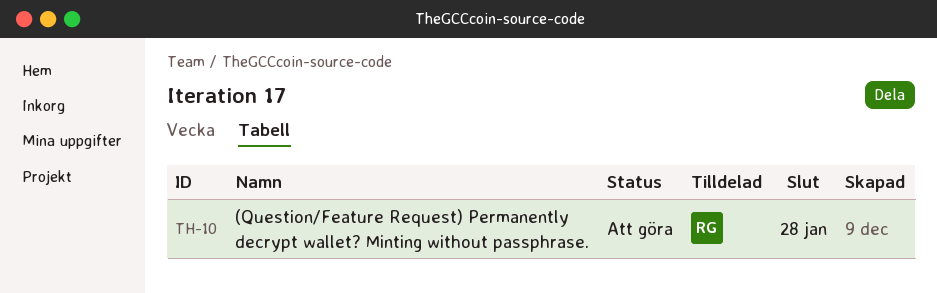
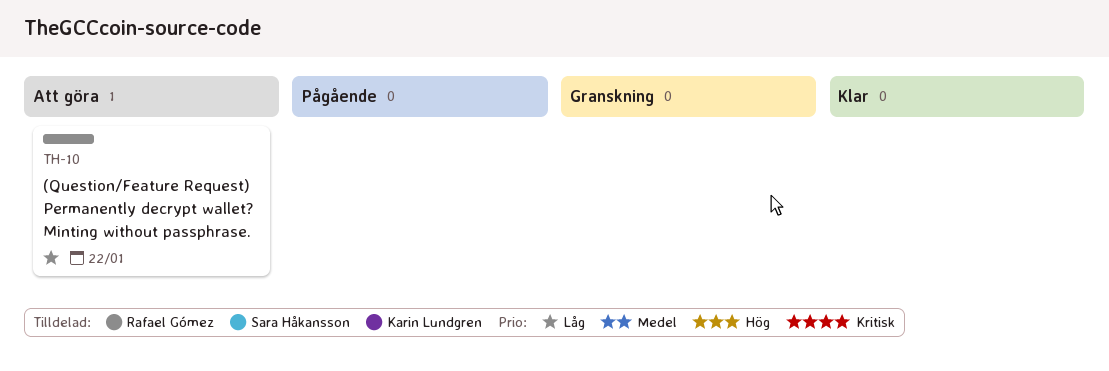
TH-10, due: Jan 28 -> Jan 22

